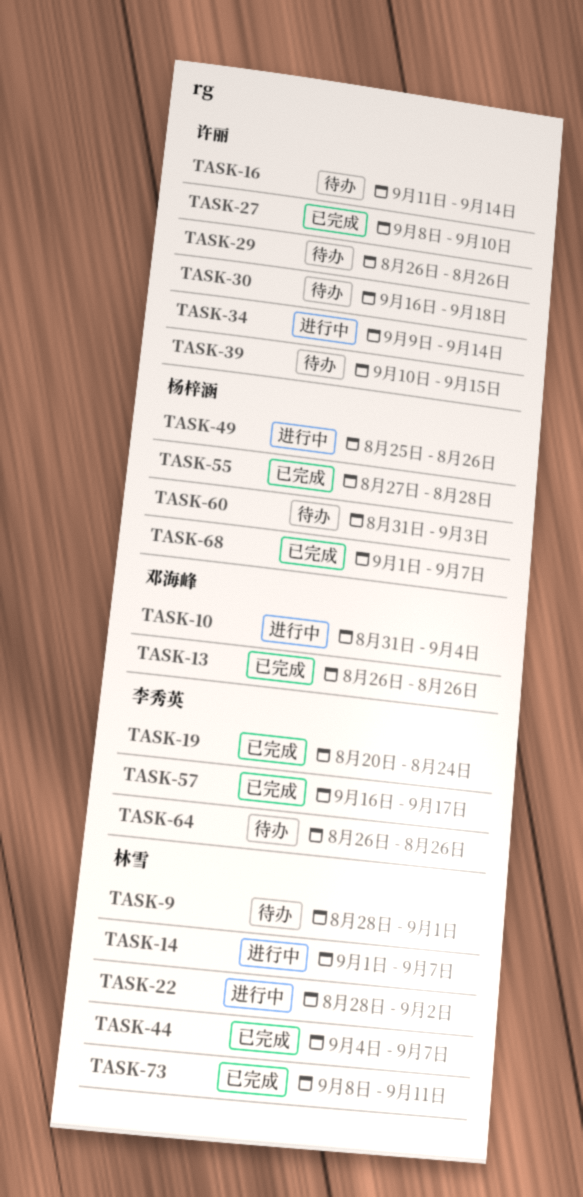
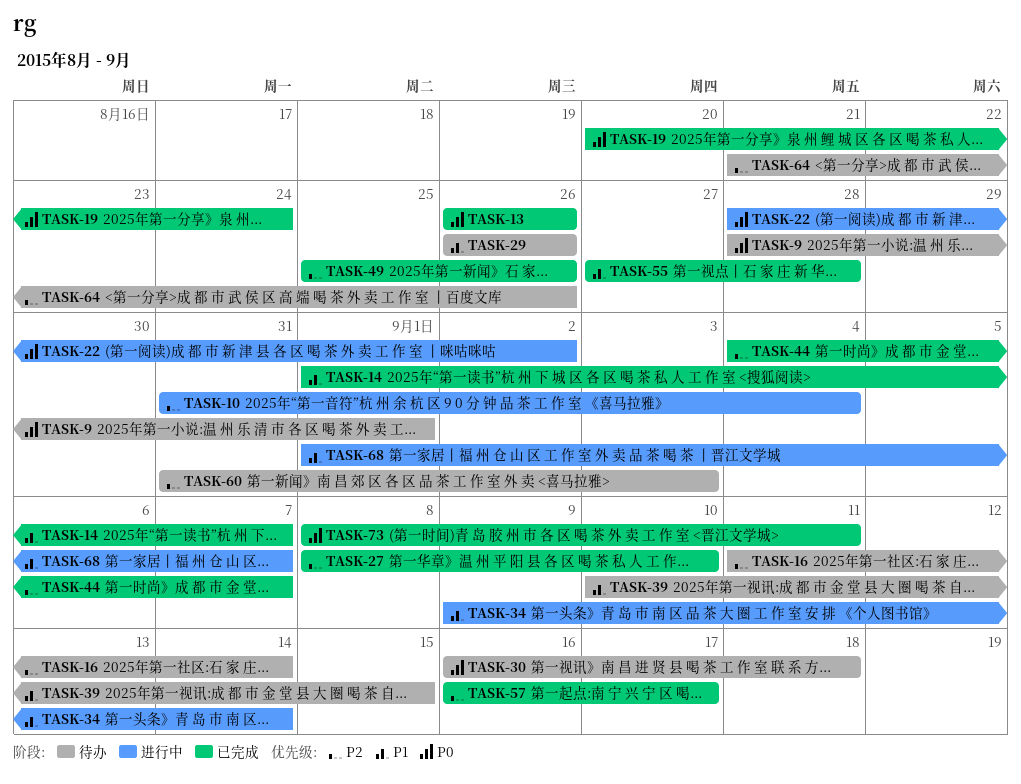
TASK-14, status: 进行中 -> 已完成
TASK-49, status: 进行中 -> 已完成
TASK-64, start: Aug 26 -> Aug 21
TASK-68, status: 已完成 -> 进行中

